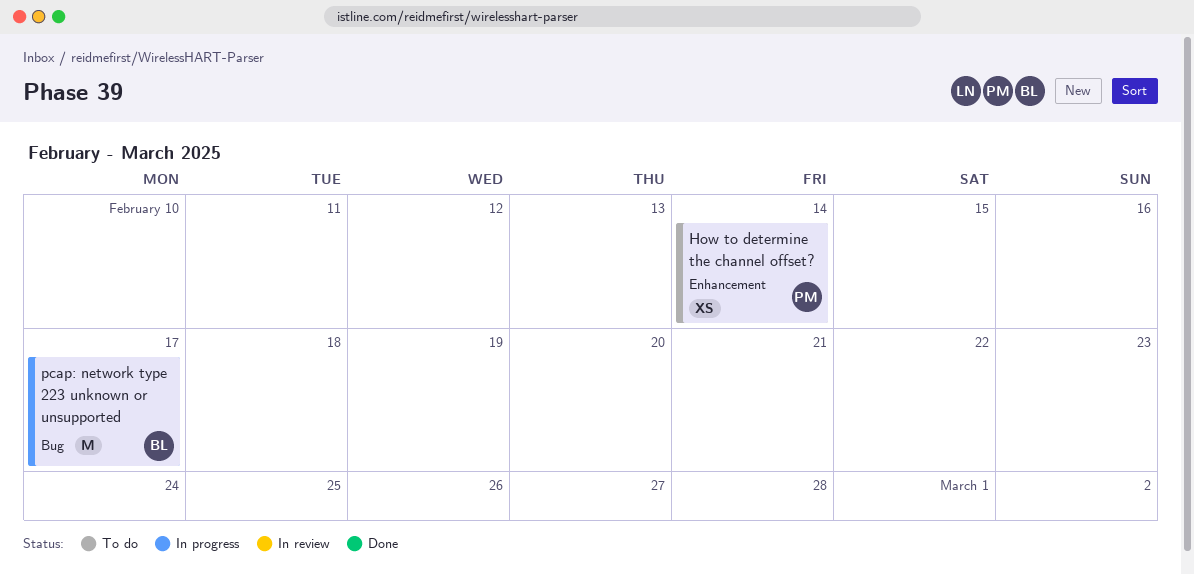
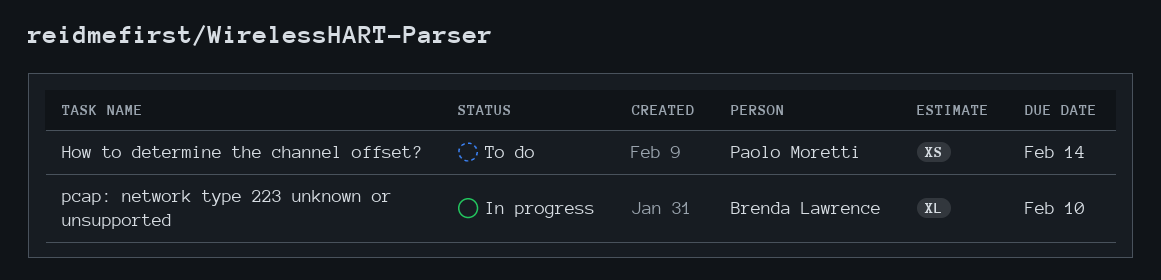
pcap: network type 223 unknown or unsupported, estimate: M -> XL
pcap: network type 223 unknown or unsupported, due: Feb 17 -> Feb 10

